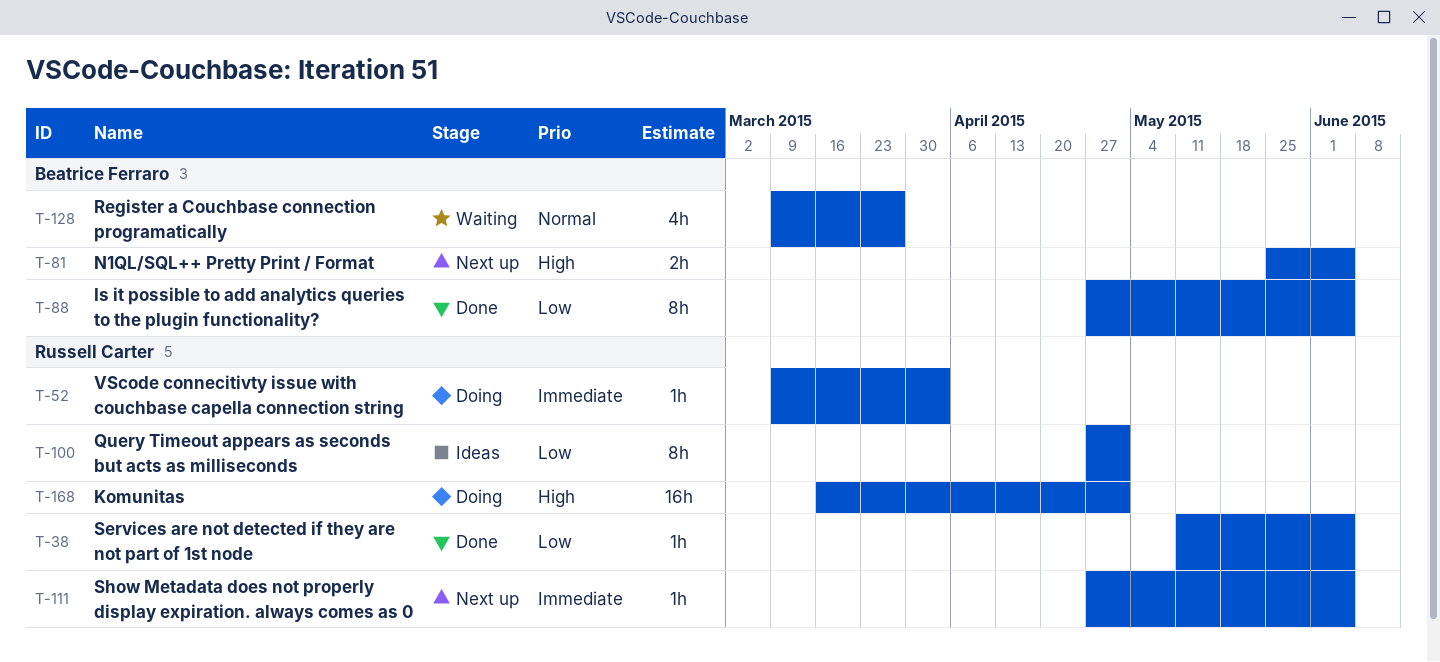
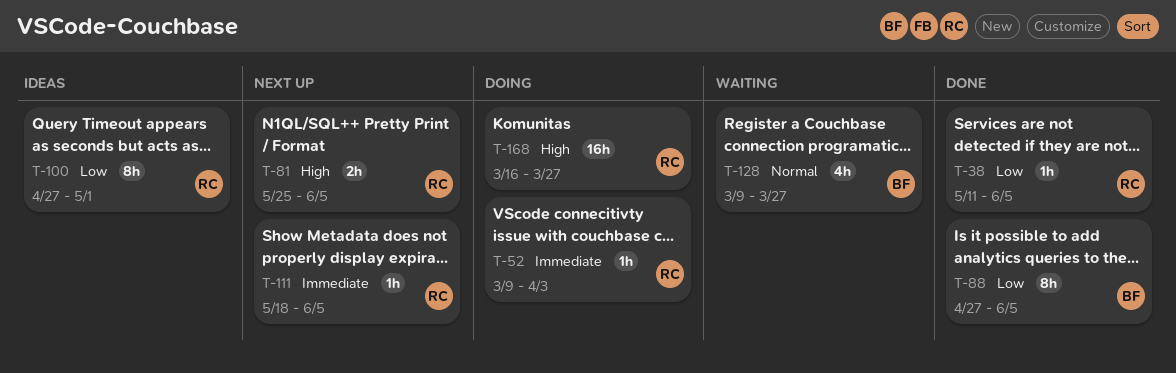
T-81, owner: Beatrice Ferraro -> Russell Carter
T-111, start: Apr 27 -> May 18
T-168, due: May 1 -> Mar 27

